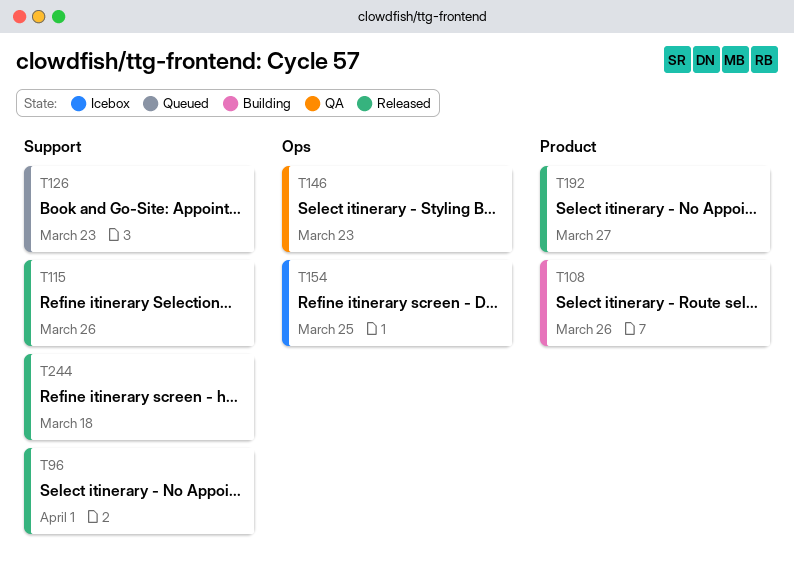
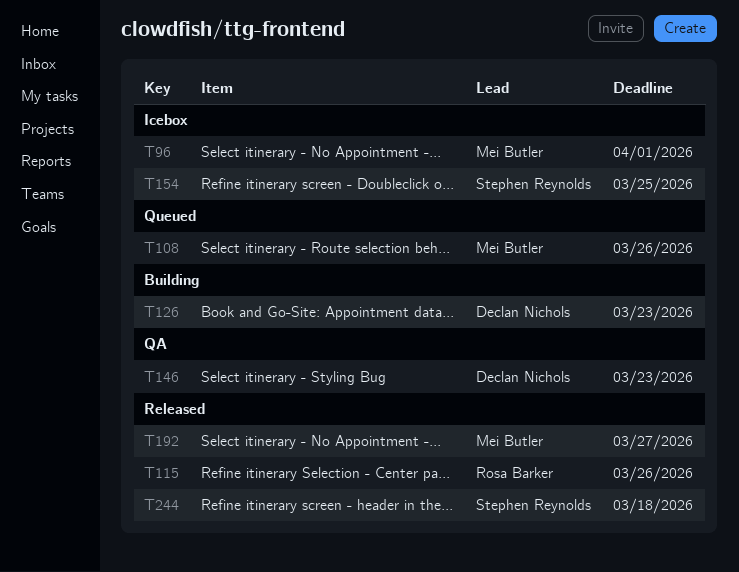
T96, status: Released -> Icebox
T108, status: Building -> Queued
T126, status: Queued -> Building

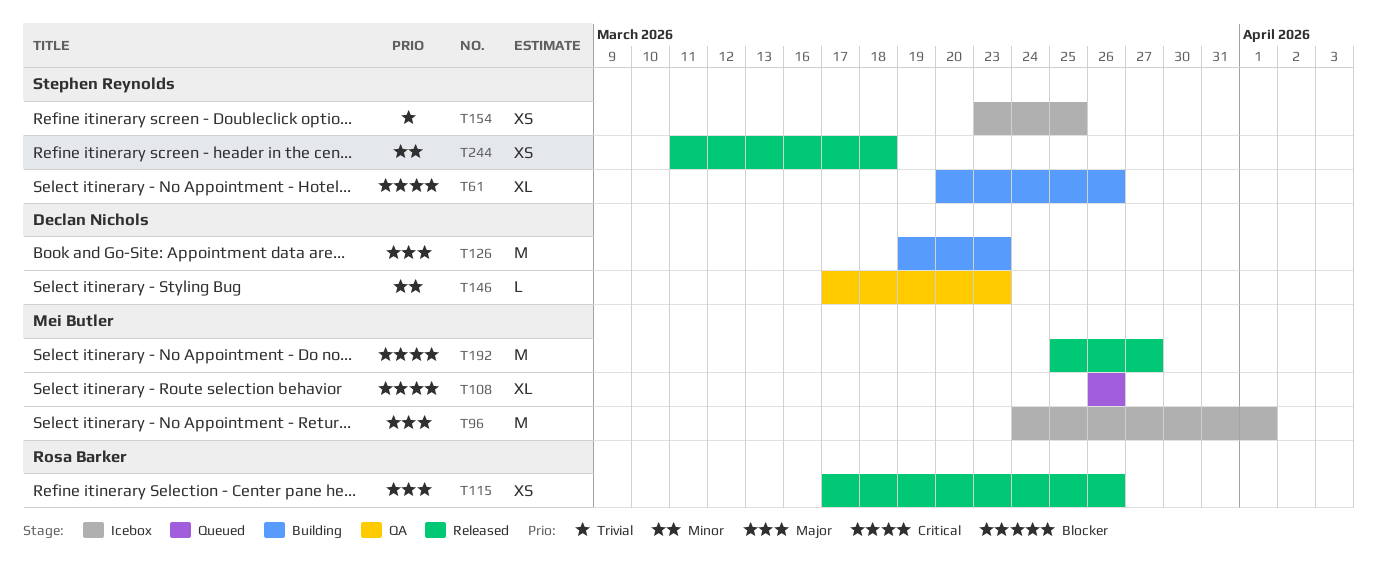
T61: none -> present

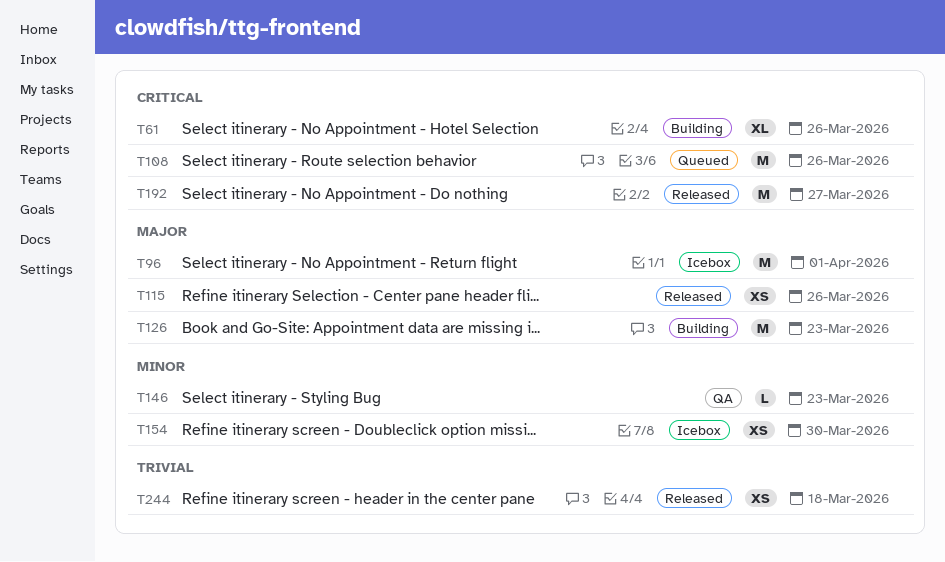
T108, estimate: XL -> M
T154, priority: Trivial -> Minor
T154, due: Mar 25 -> Mar 30
T244, priority: Minor -> Trivial

